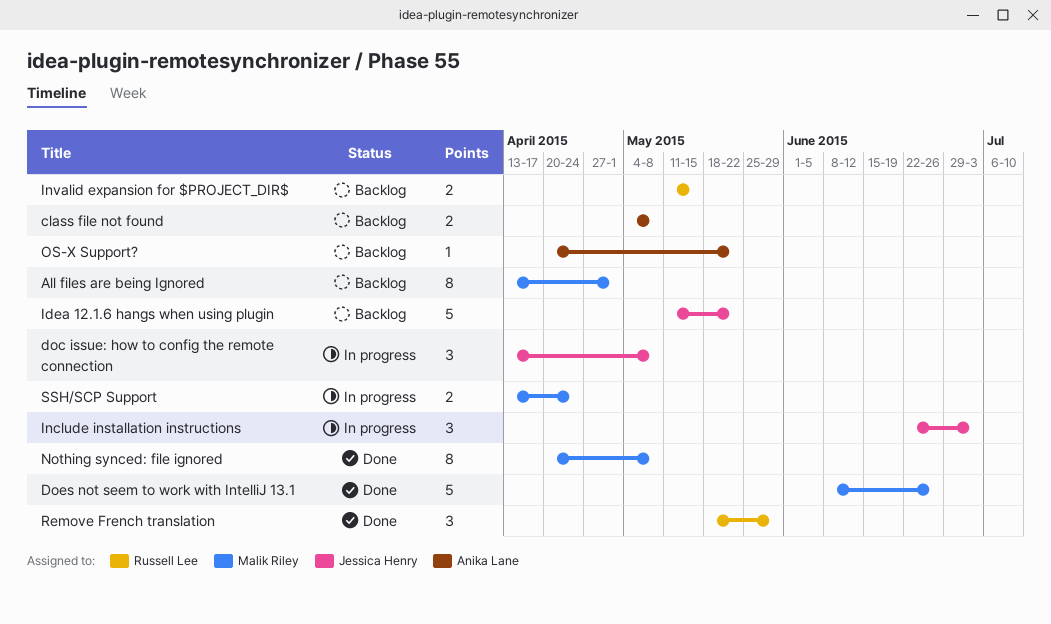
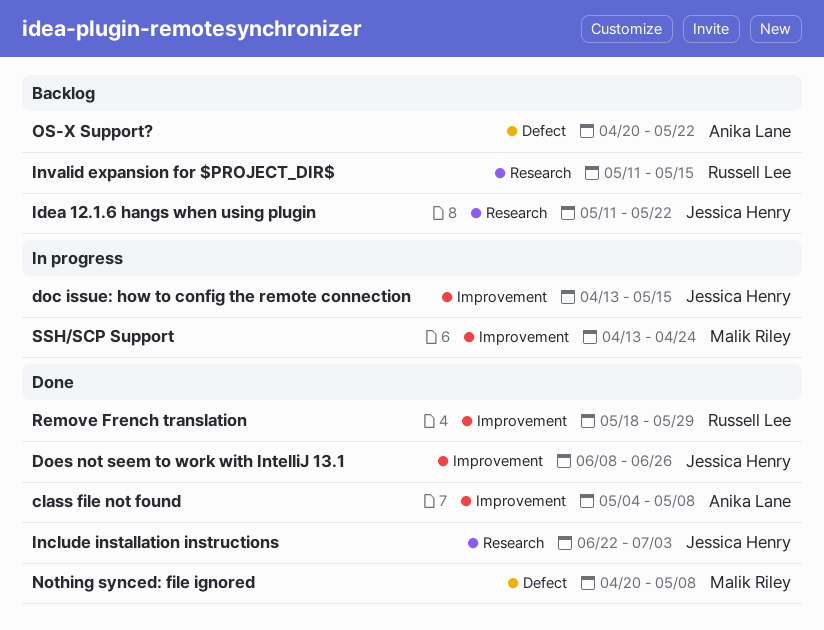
All files are being Ignored: present -> none
class file not found, status: Backlog -> Done
doc issue: how to config the remote connection, due: May 8 -> May 15
Does not seem to work with IntelliJ 13.1, owner: Malik Riley -> Jessica Henry
Include installation instructions, status: In progress -> Done

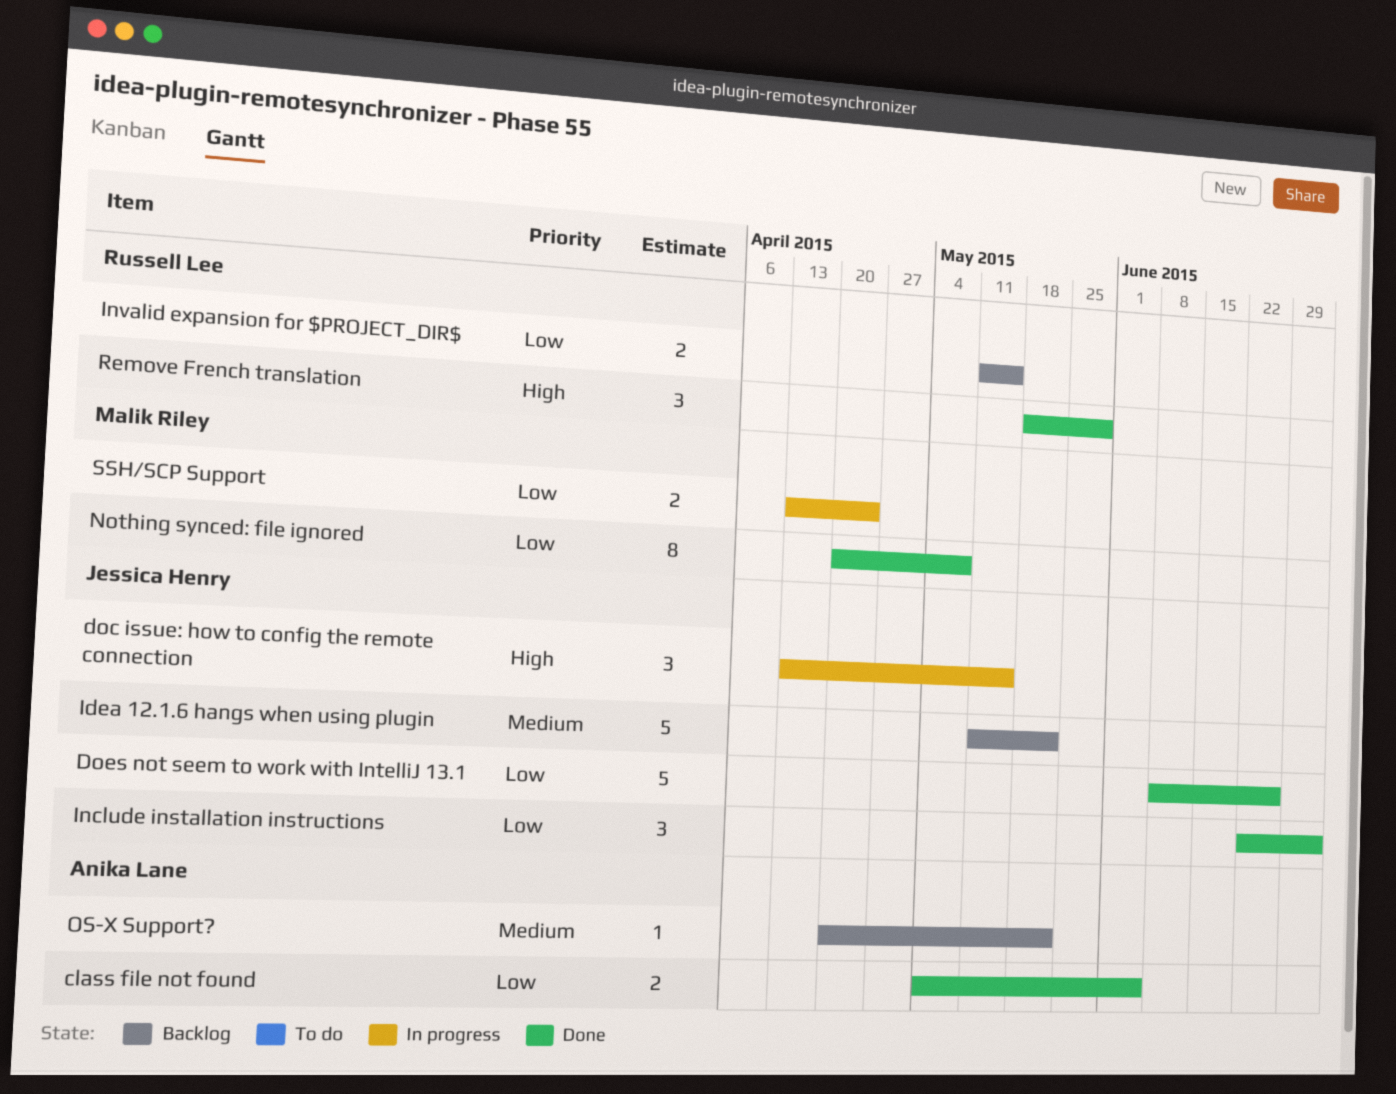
class file not found, due: May 8 -> Jun 5

